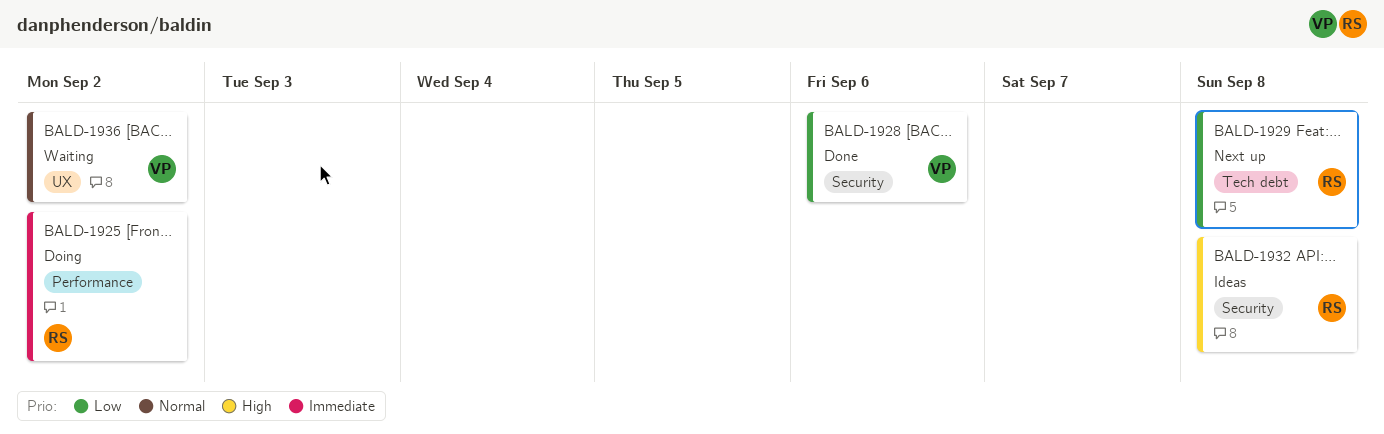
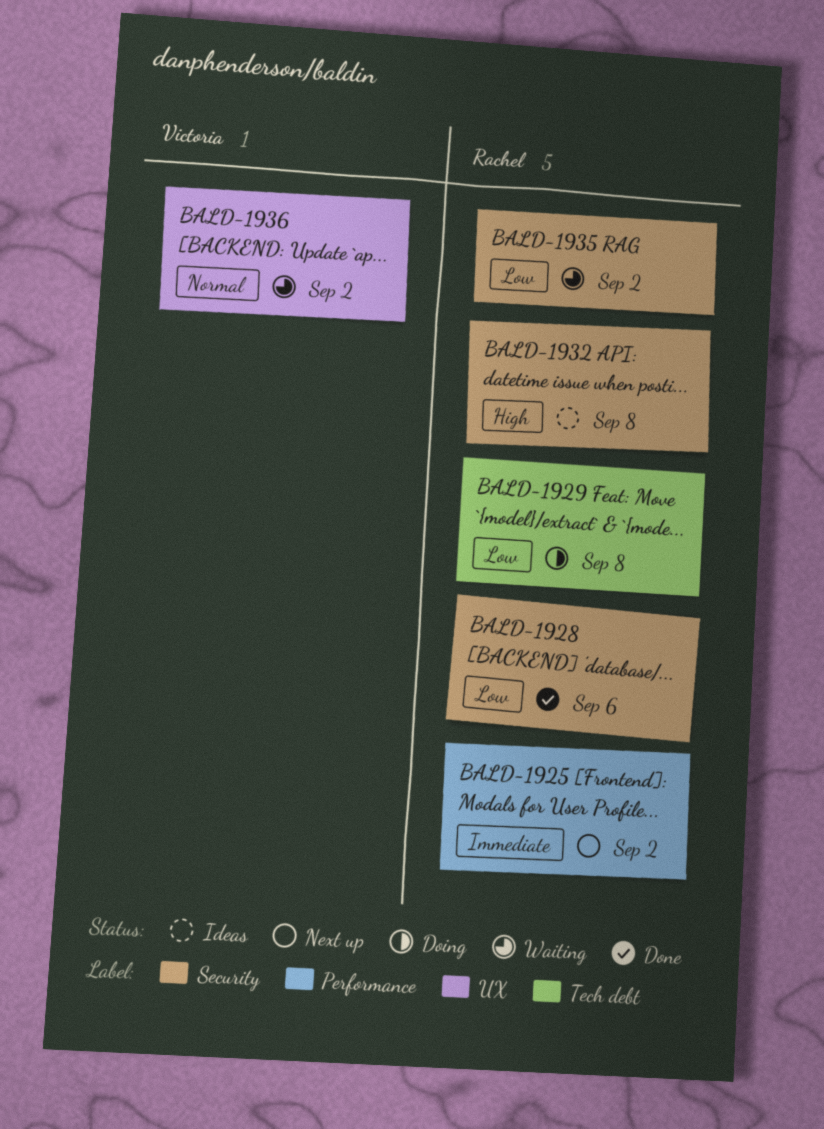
BALD-1925, status: Doing -> Next up
BALD-1928, owner: Victoria -> Rachel
BALD-1929, status: Next up -> Doing
BALD-1935: none -> present

